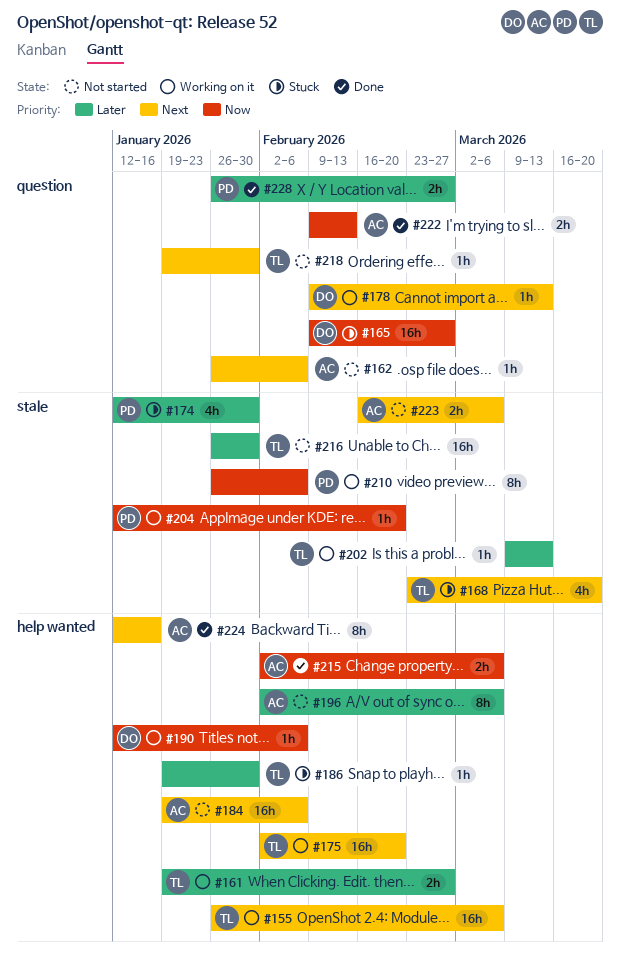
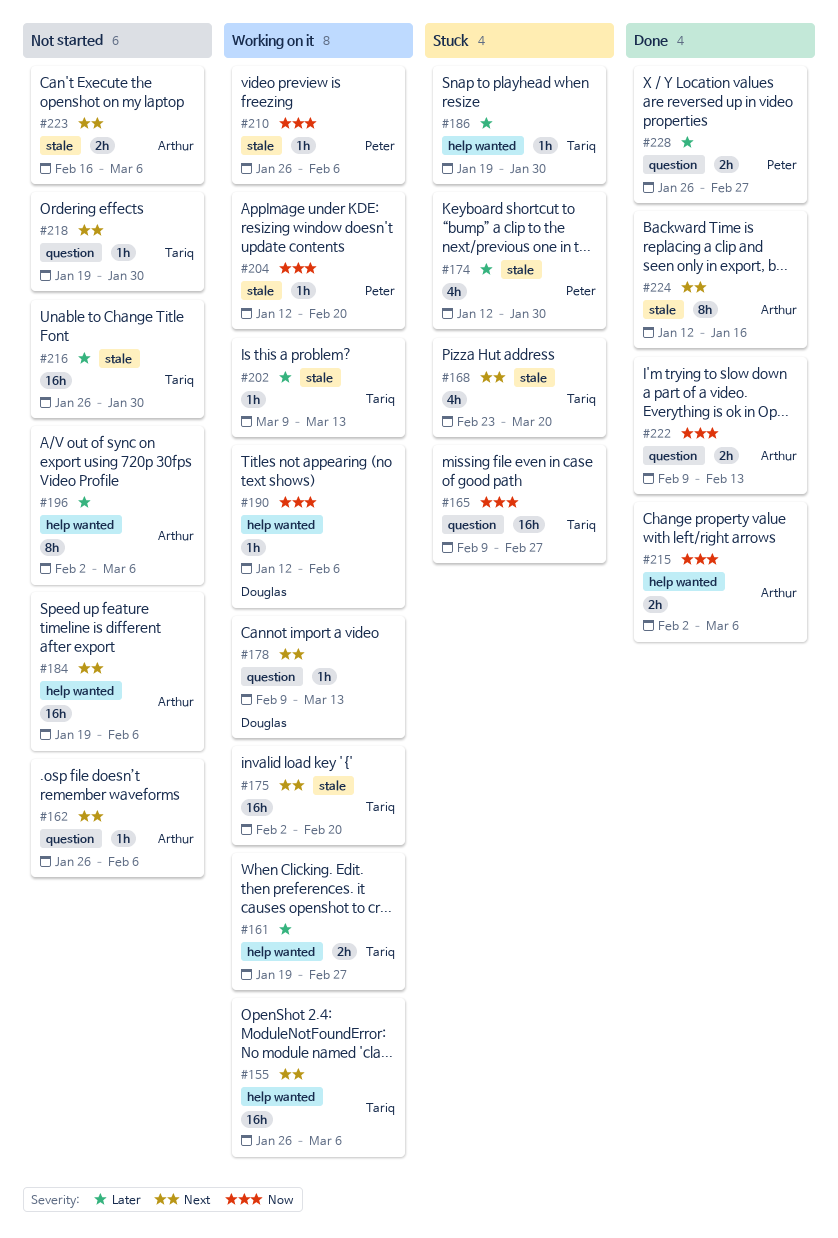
#165, owner: Douglas -> Tariq
#175, label: help wanted -> stale
#210, estimate: 8h -> 1h
#224, label: help wanted -> stale

